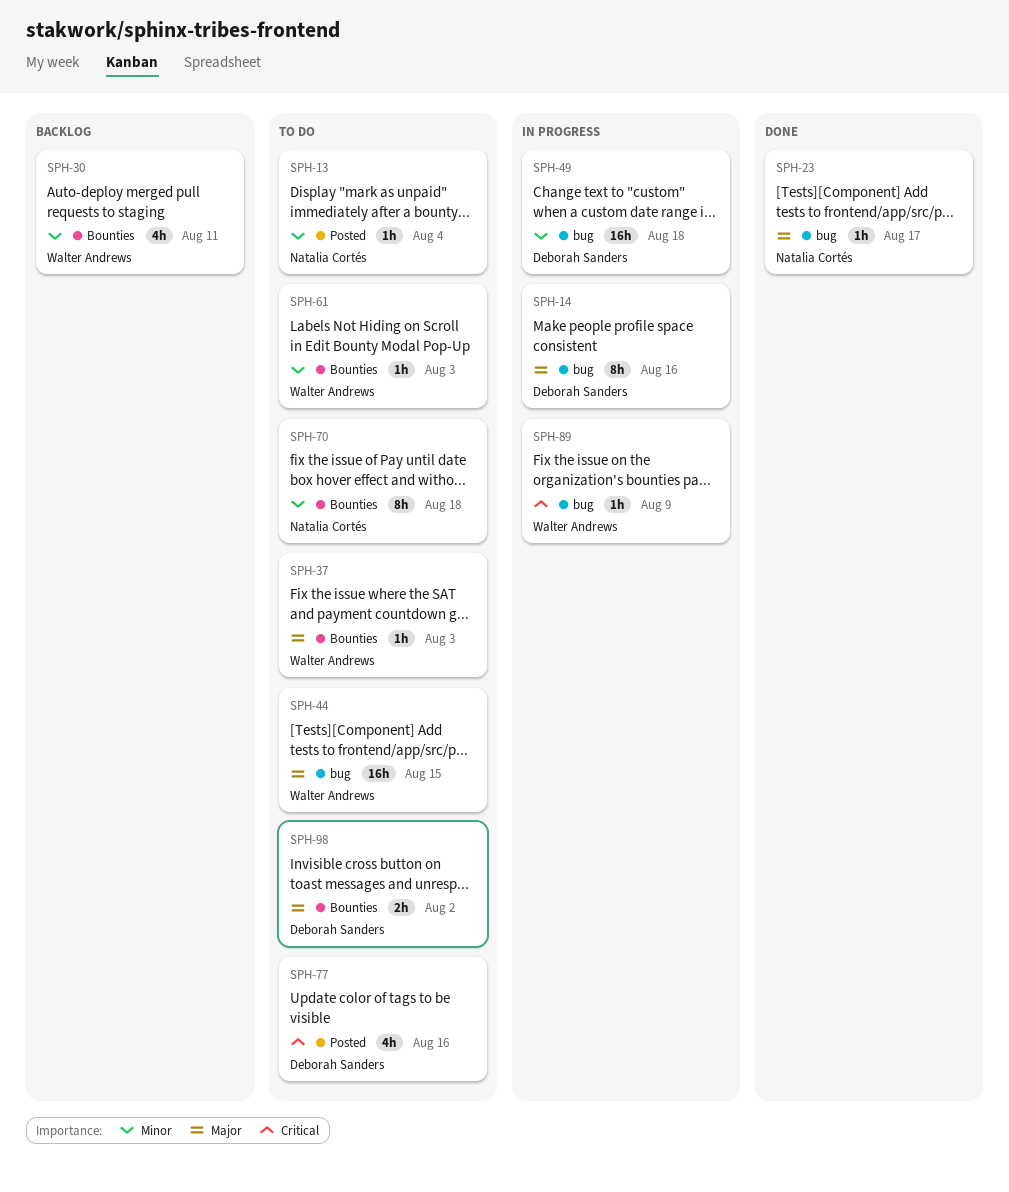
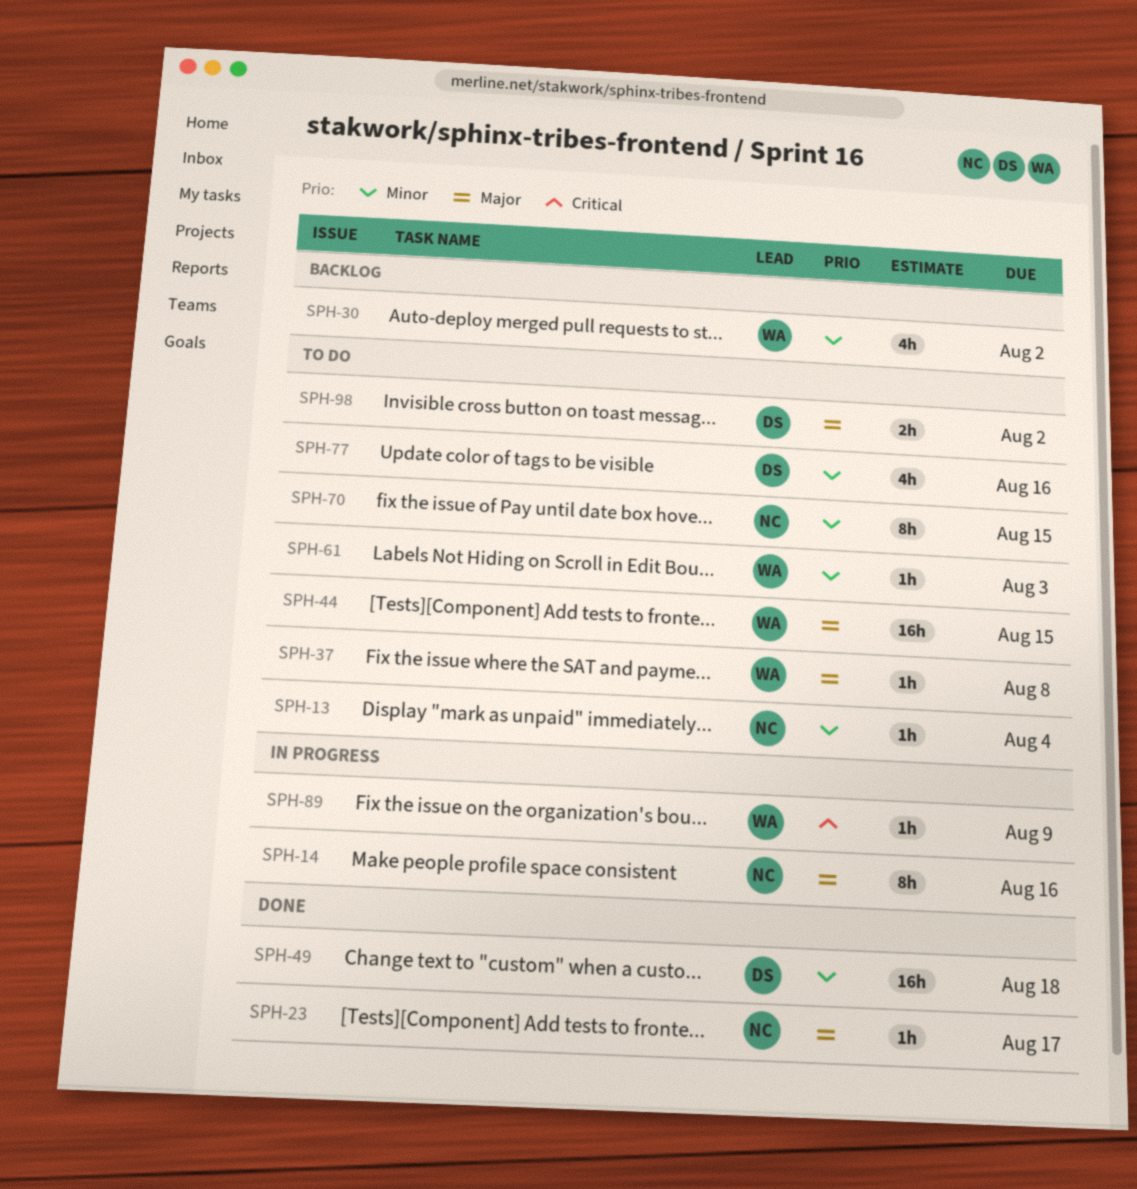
SPH-14, owner: Deborah Sanders -> Natalia Cortés
SPH-30, due: Aug 11 -> Aug 2
SPH-37, due: Aug 3 -> Aug 8
SPH-49, status: In progress -> Done
SPH-70, due: Aug 18 -> Aug 15
SPH-77, priority: Critical -> Minor

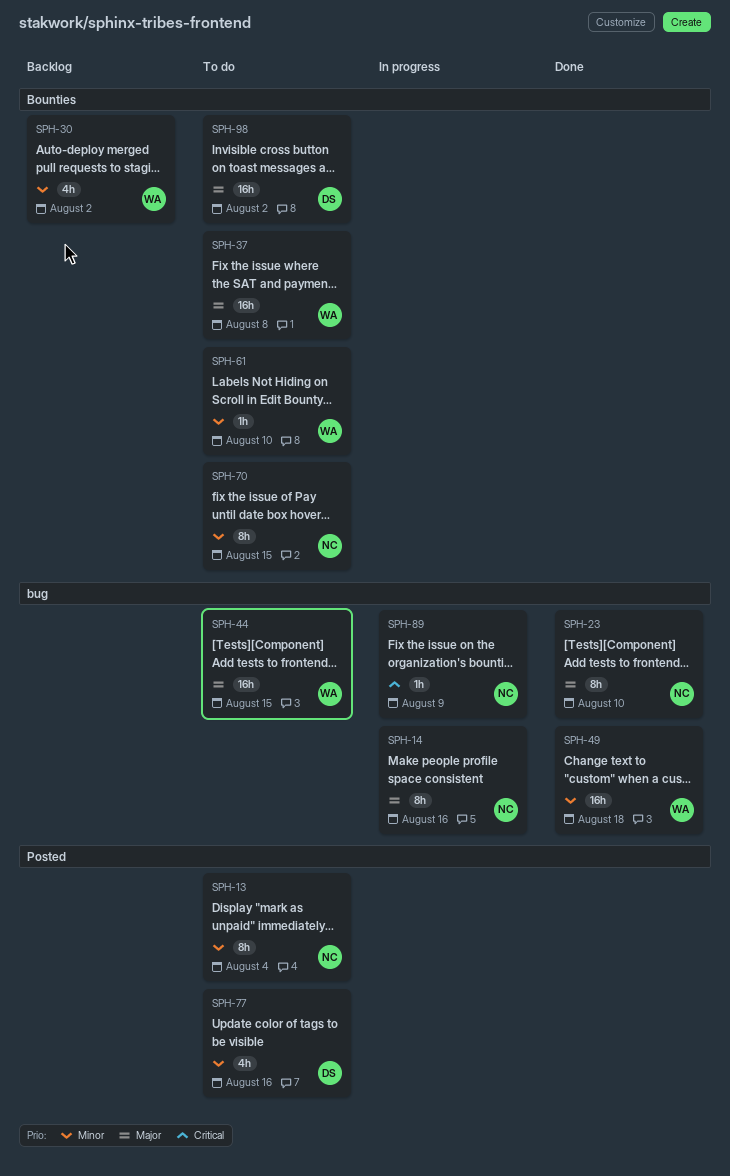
SPH-13, estimate: 1h -> 8h
SPH-23, estimate: 1h -> 8h
SPH-23, due: Aug 17 -> Aug 10
SPH-37, estimate: 1h -> 16h
SPH-49, owner: DS -> WA
SPH-61, due: Aug 3 -> Aug 10
SPH-89, owner: WA -> NC
SPH-98, estimate: 2h -> 16h

